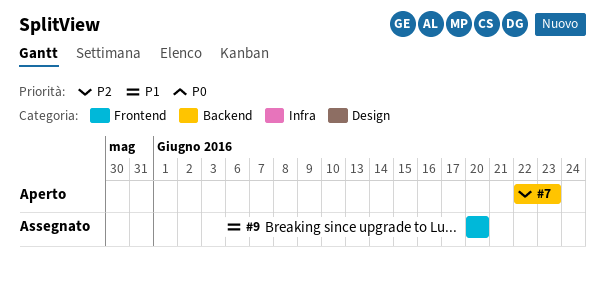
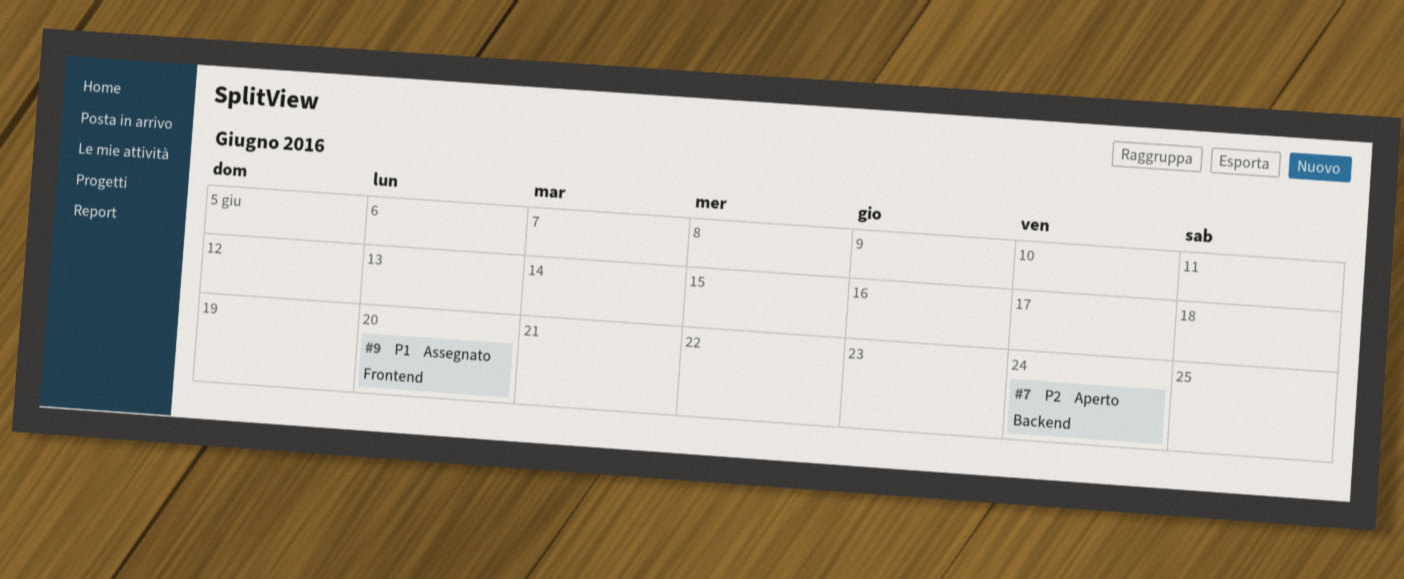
#7, due: Jun 23 -> Jun 24

